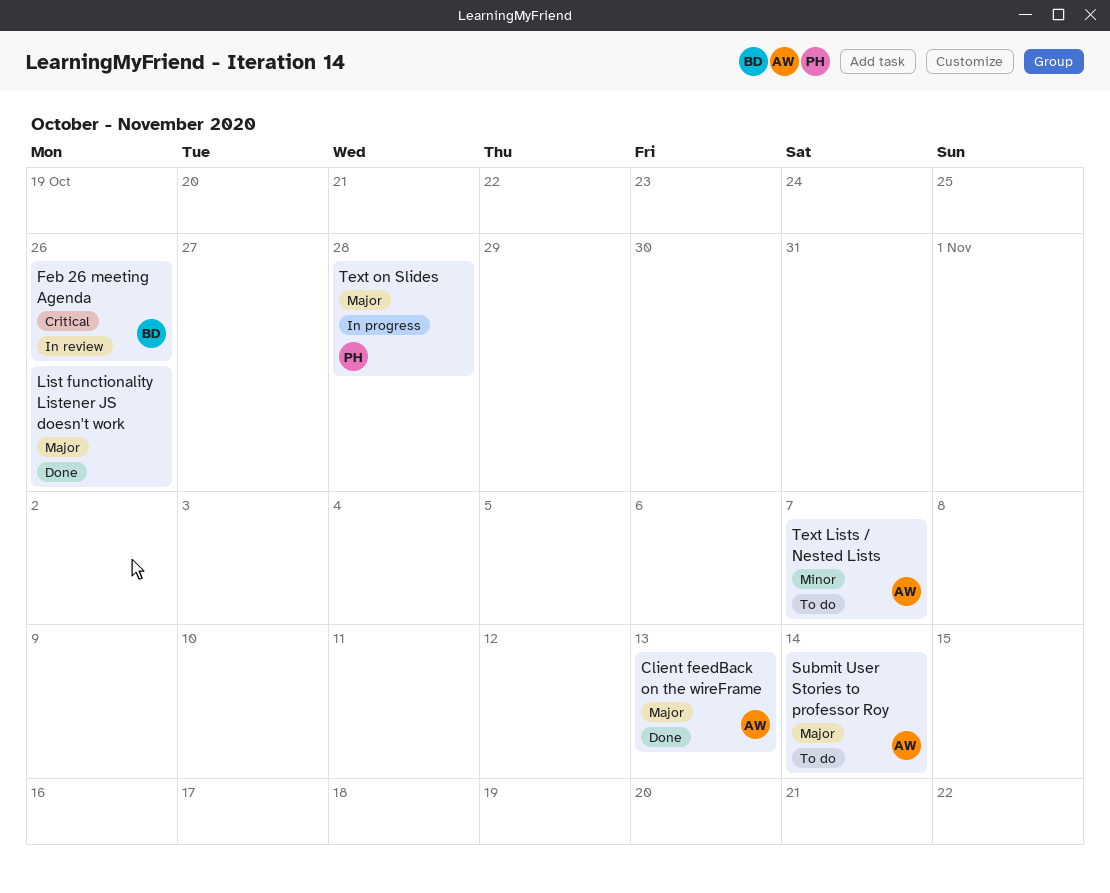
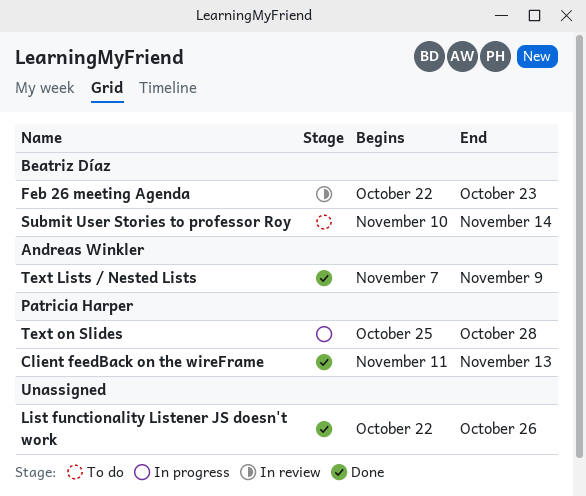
Client feedBack on the wireFrame, owner: Andreas Winkler -> Patricia Harper
Feb 26 meeting Agenda, due: Oct 26 -> Oct 23
Submit User Stories to professor Roy, owner: Andreas Winkler -> Beatriz Díaz
Text Lists / Nested Lists, status: To do -> Done
Text Lists / Nested Lists, due: Nov 7 -> Nov 9

